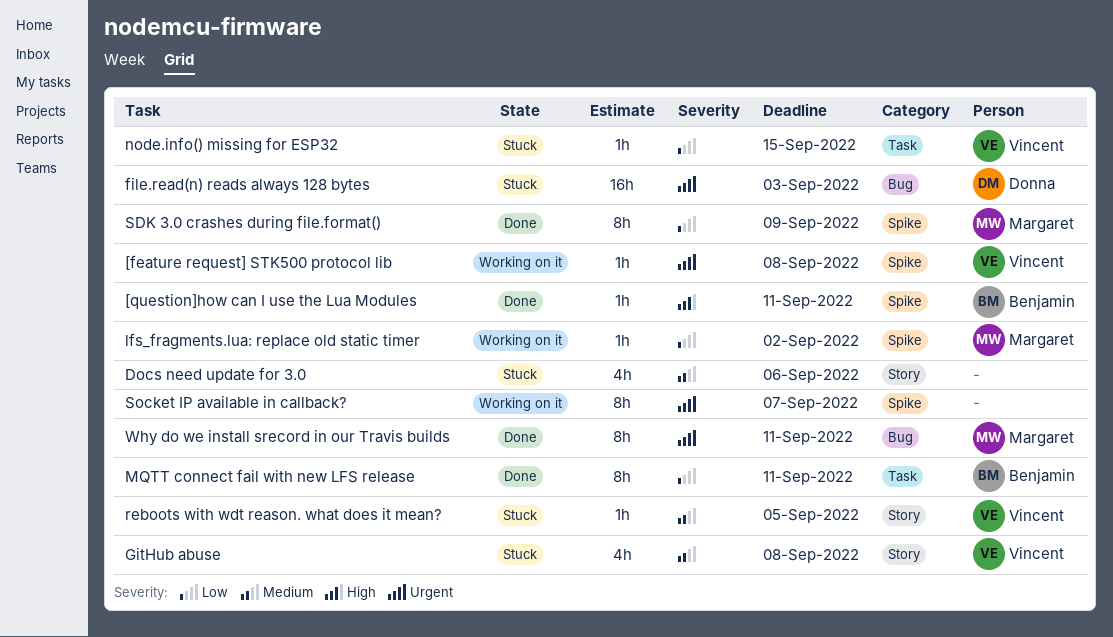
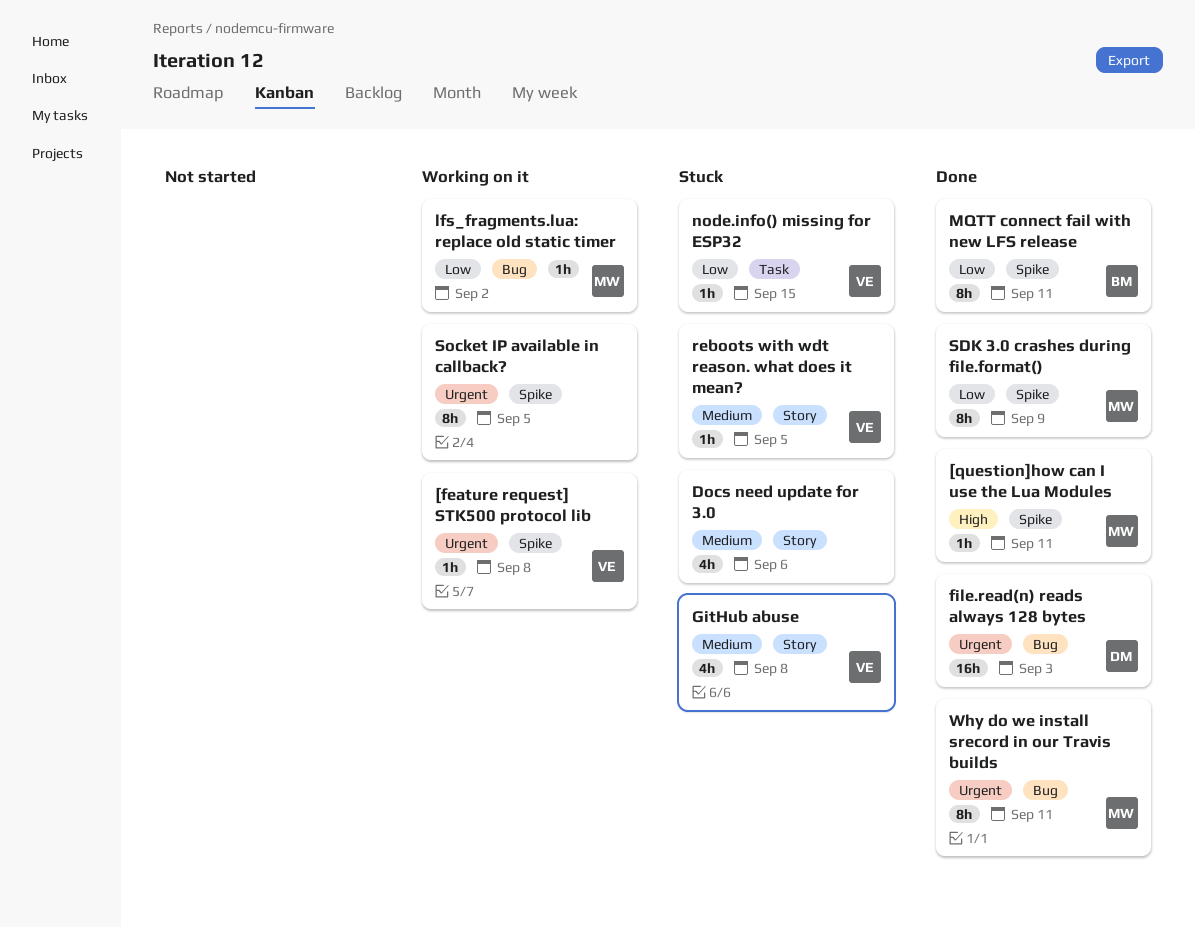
[question]how can I use the Lua Modules, owner: Benjamin -> Margaret
file.read(n) reads always 128 bytes, status: Stuck -> Done
lfs_fragments.lua: replace old static timer, label: Spike -> Bug
MQTT connect fail with new LFS release, label: Task -> Spike
Socket IP available in callback?, due: Sep 7 -> Sep 5

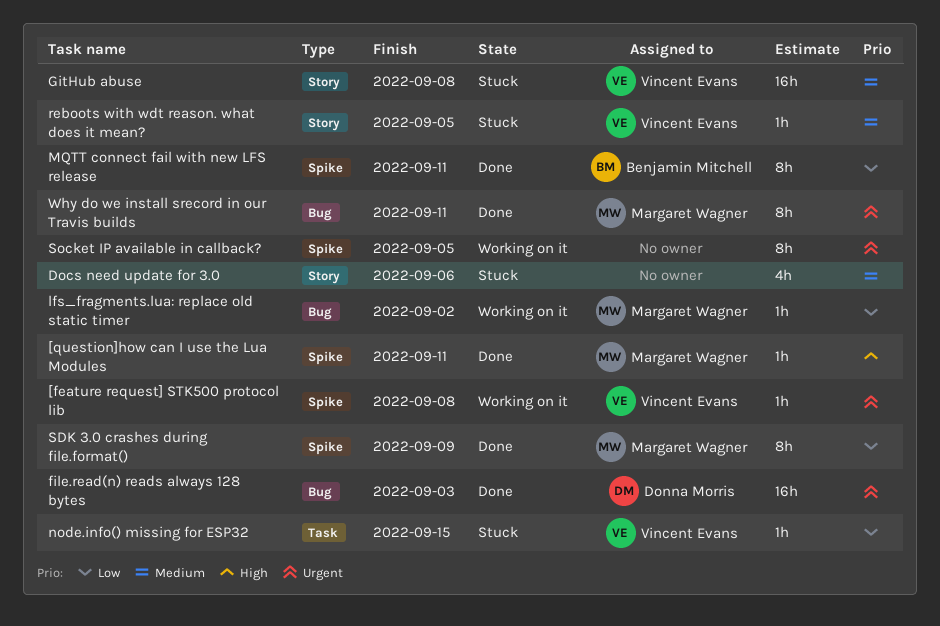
GitHub abuse, estimate: 4h -> 16h

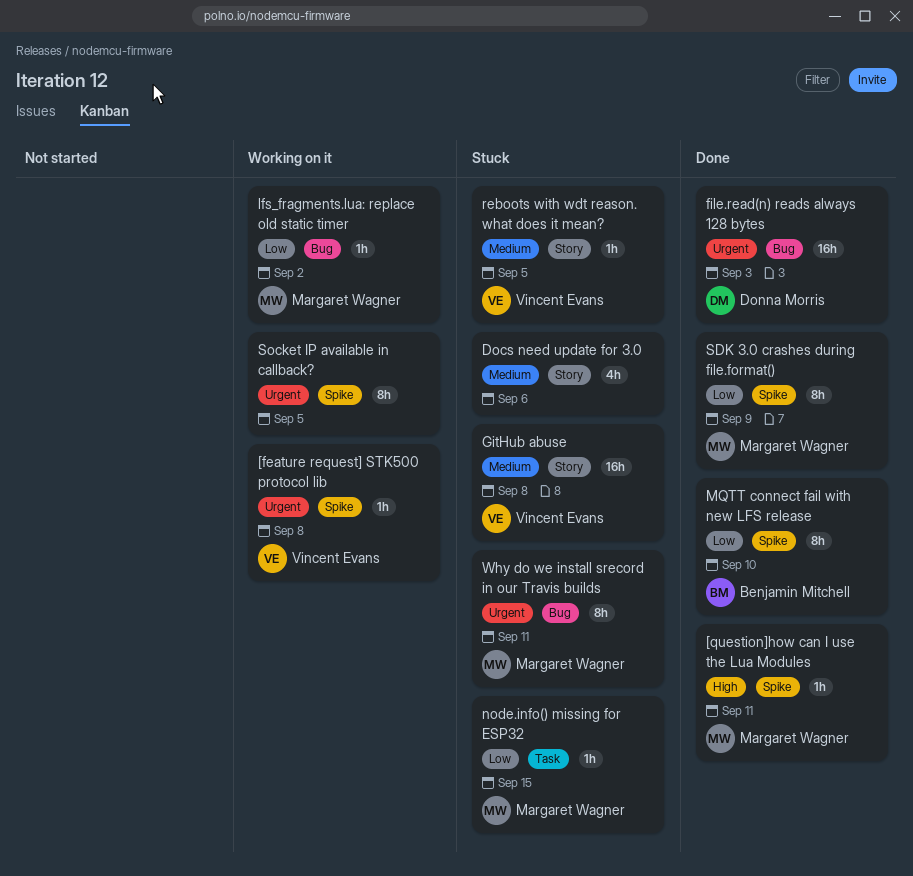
MQTT connect fail with new LFS release, due: Sep 11 -> Sep 10
node.info() missing for ESP32, owner: Vincent Evans -> Margaret Wagner
Why do we install srecord in our Travis builds, status: Done -> Stuck

